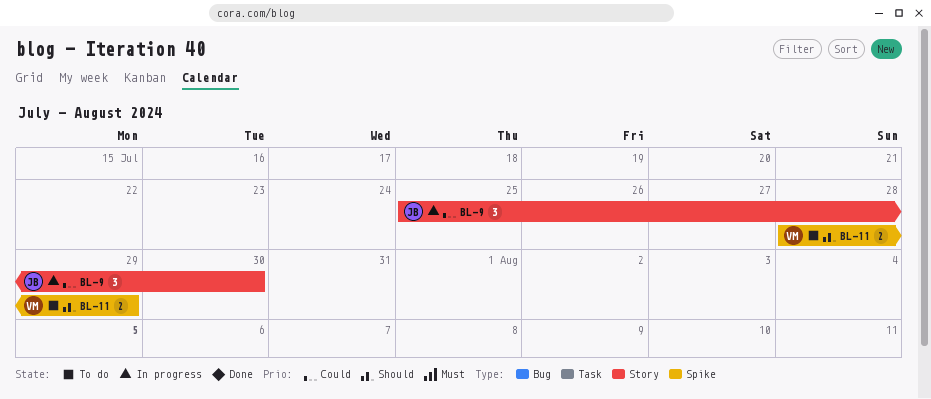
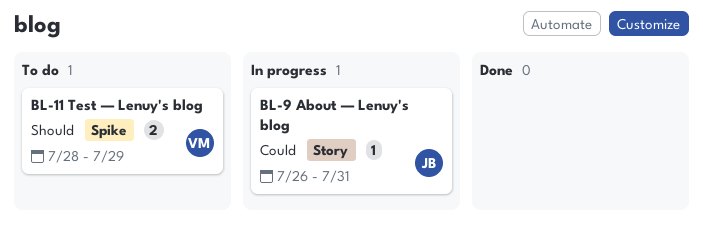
BL-9, estimate: 3 -> 1
BL-9, start: Jul 25 -> Jul 26
BL-9, due: Jul 30 -> Jul 31

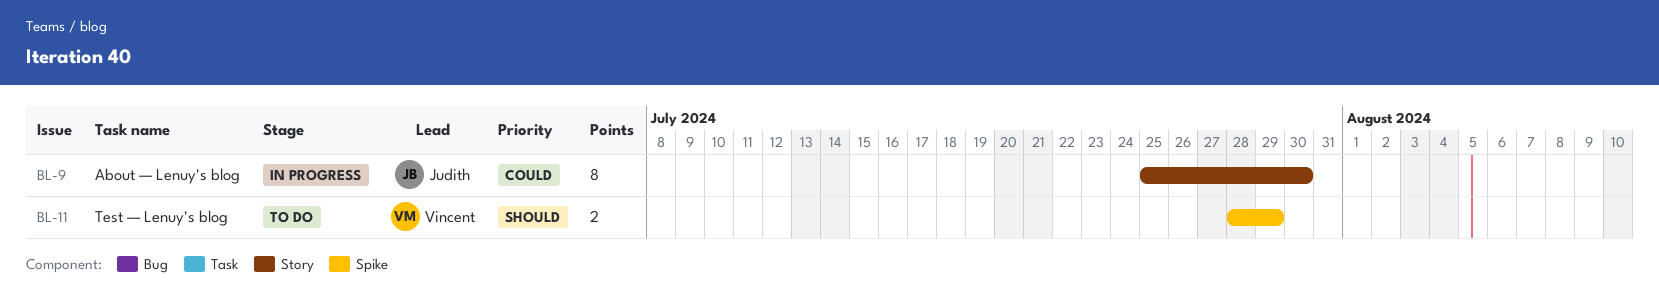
BL-9, estimate: 1 -> 8
BL-9, start: Jul 26 -> Jul 25
BL-9, due: Jul 31 -> Jul 30

